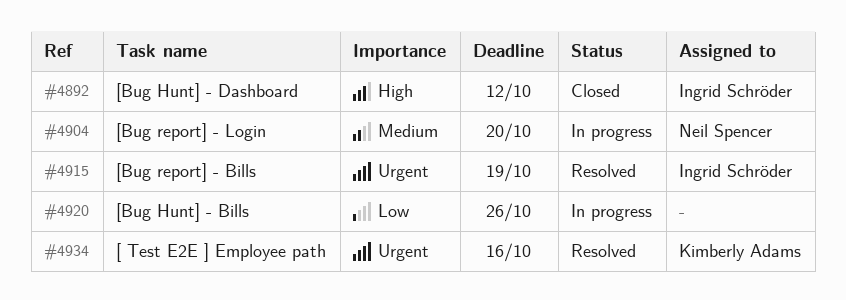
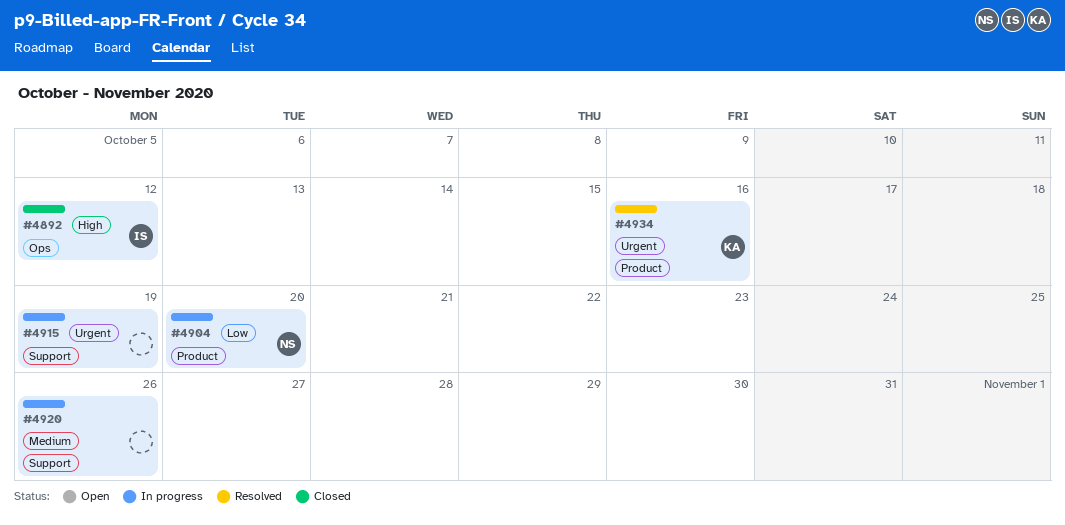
#4904, priority: Medium -> Low
#4915, status: Resolved -> In progress
#4915, owner: Ingrid Schröder -> none
#4920, priority: Low -> Medium

